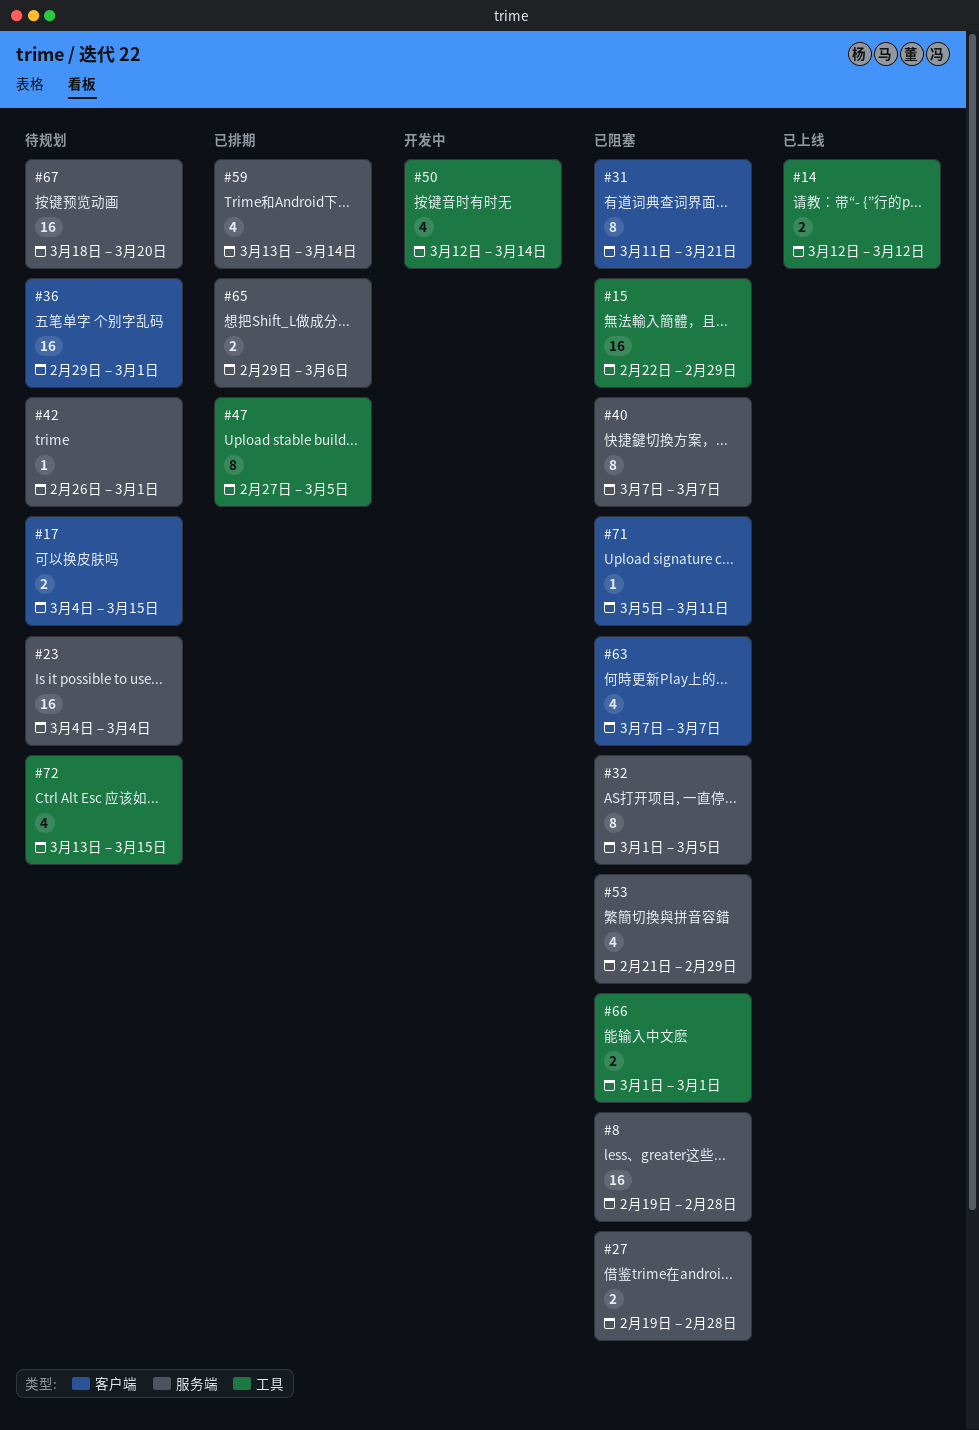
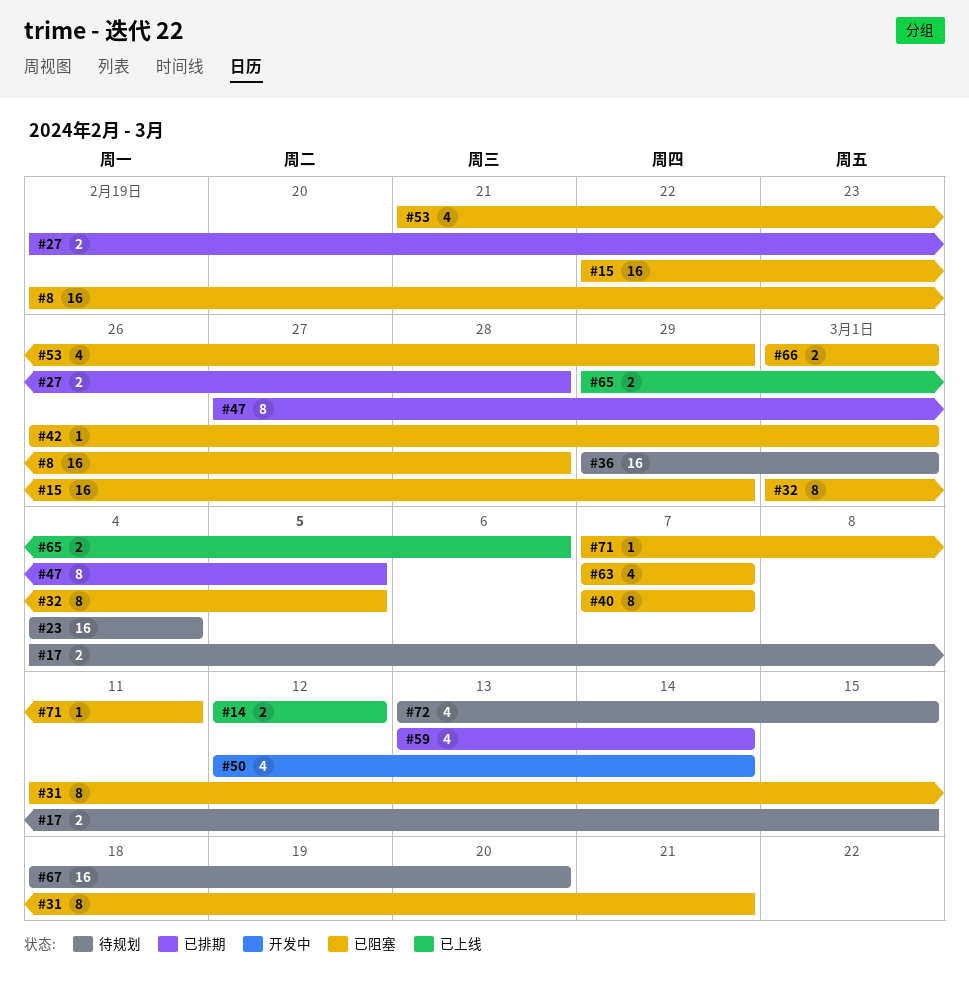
#27, status: 已阻塞 -> 已排期
#42, status: 待规划 -> 已阻塞
#65, status: 已排期 -> 已上线
#71, start: Mar 5 -> Mar 7

